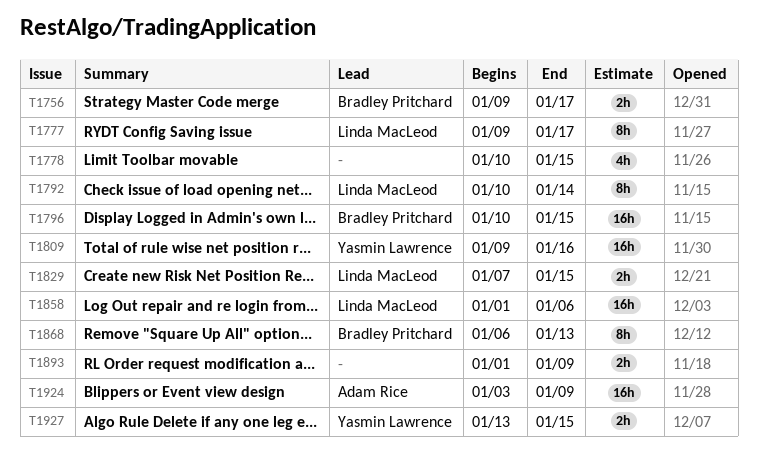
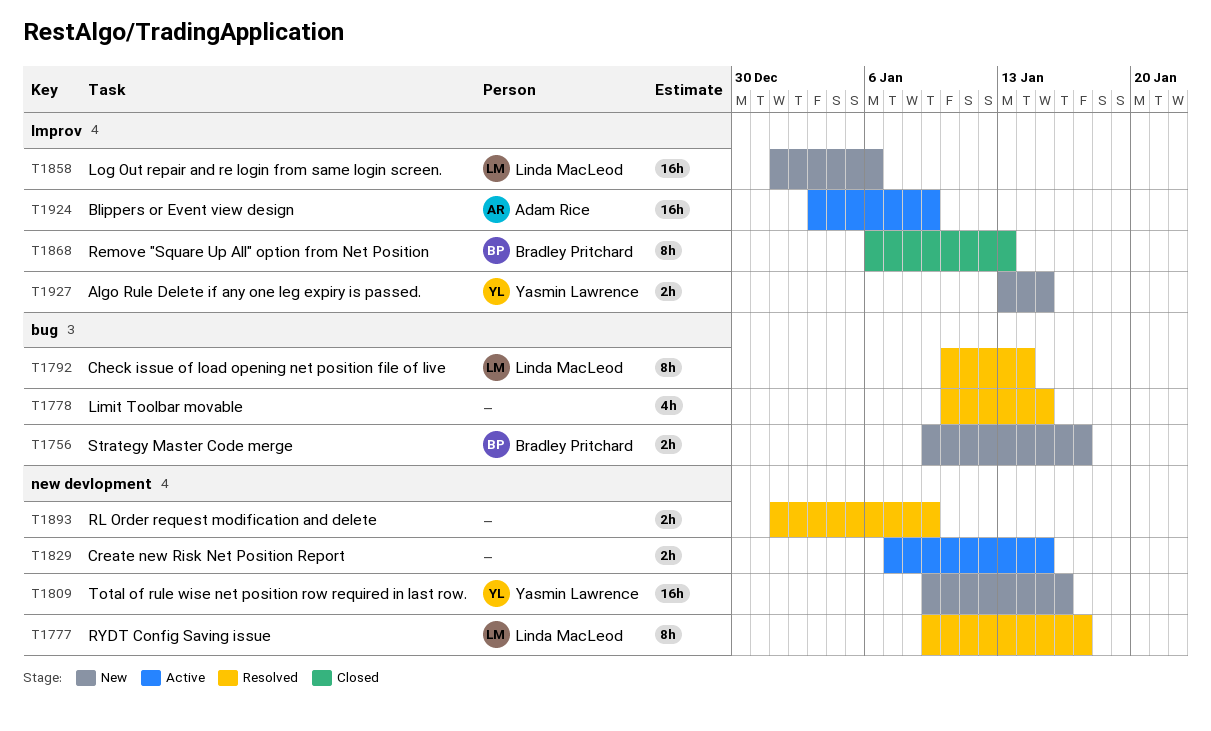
T1796: present -> none
T1829, owner: Linda MacLeod -> none

